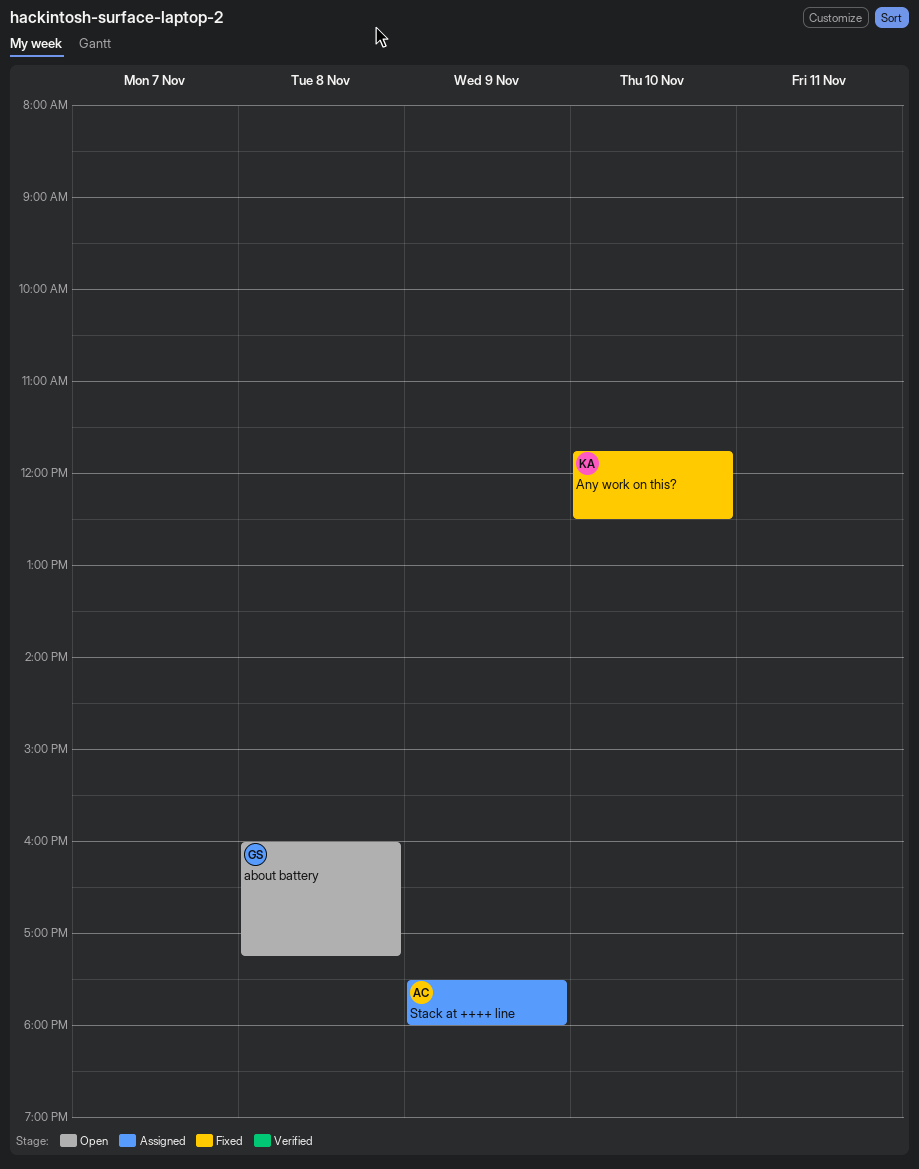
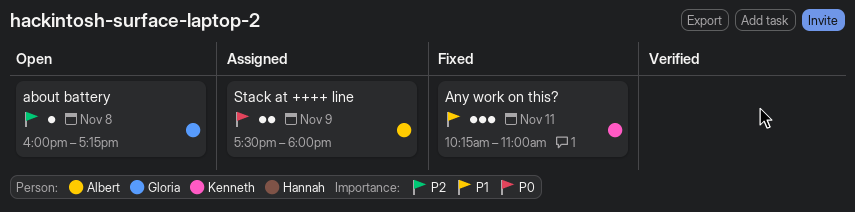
Any work on this?, day: Nov 10 -> Nov 11
Any work on this?, begins: 11:45 -> 10:15
Any work on this?, ends: 12:30 -> 11:00

